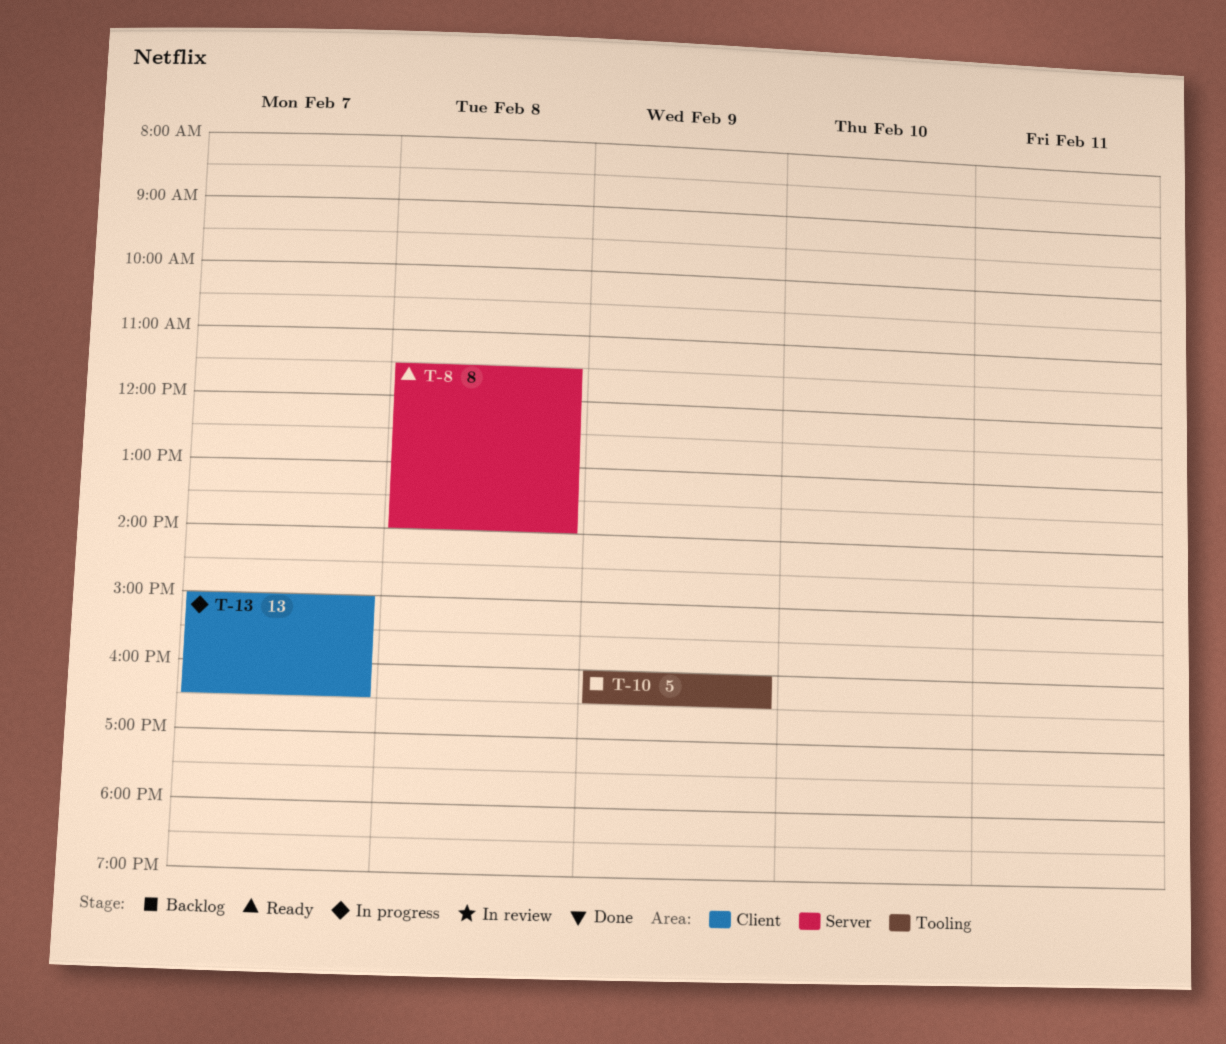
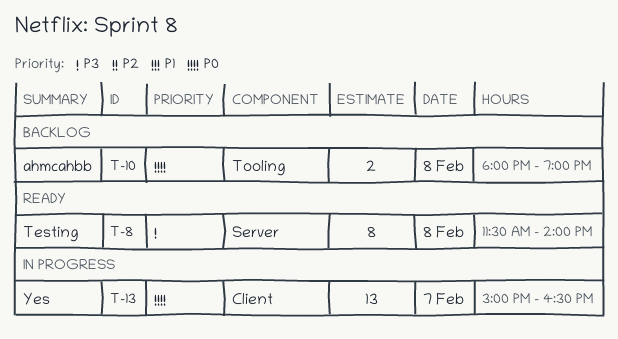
T-10, estimate: 5 -> 2
T-10, day: Feb 9 -> Feb 8
T-10, begins: 16:00 -> 18:00
T-10, ends: 16:30 -> 19:00

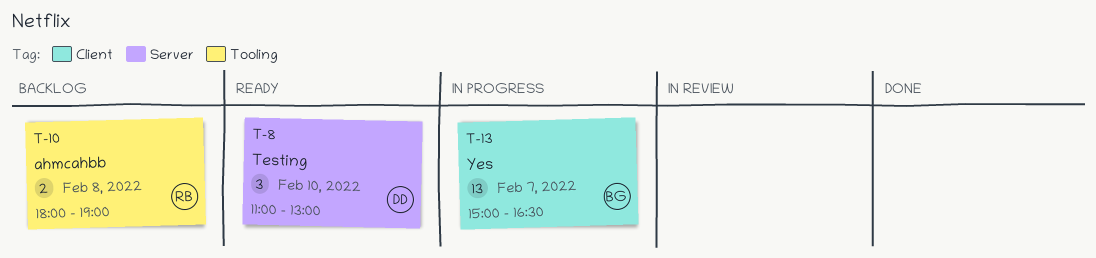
T-8, estimate: 8 -> 3
T-8, day: Feb 8 -> Feb 10
T-8, begins: 11:30 -> 11:00
T-8, ends: 14:00 -> 13:00

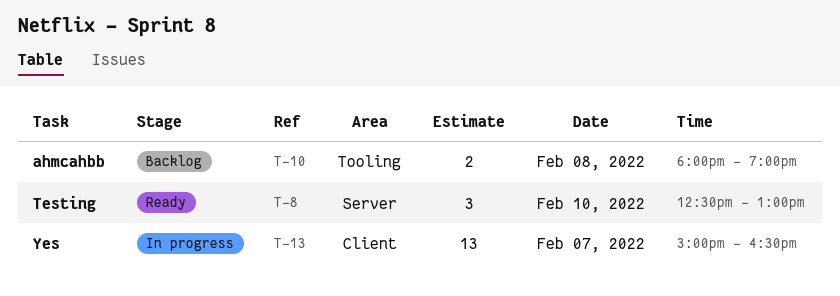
T-8, begins: 11:00 -> 12:30

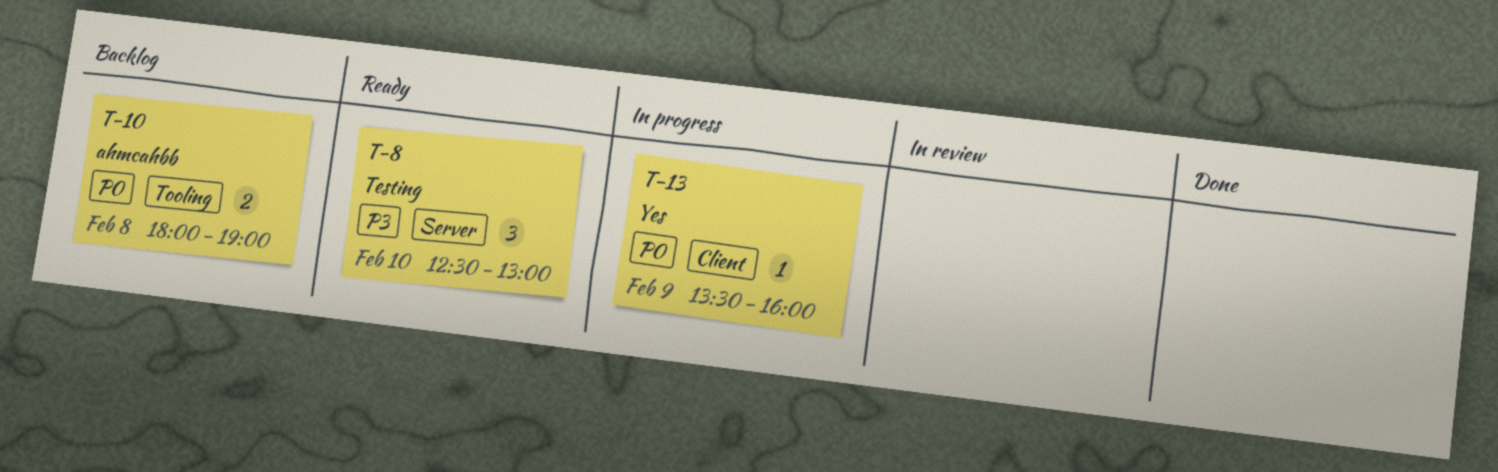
T-13, estimate: 13 -> 1
T-13, day: Feb 7 -> Feb 9
T-13, begins: 15:00 -> 13:30
T-13, ends: 16:30 -> 16:00

